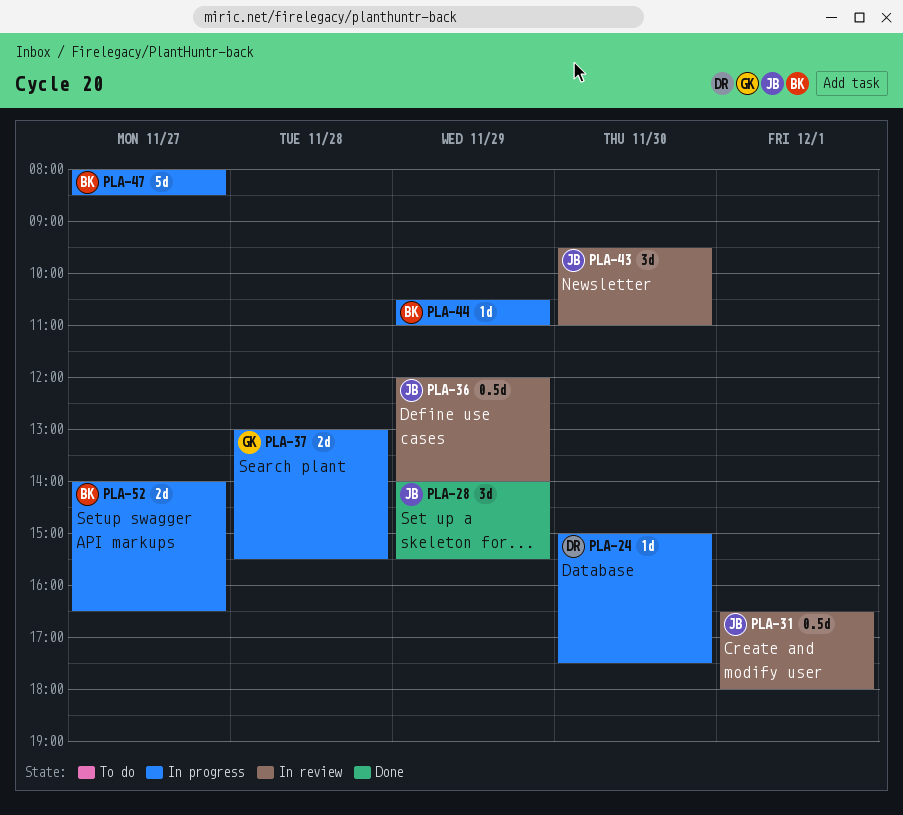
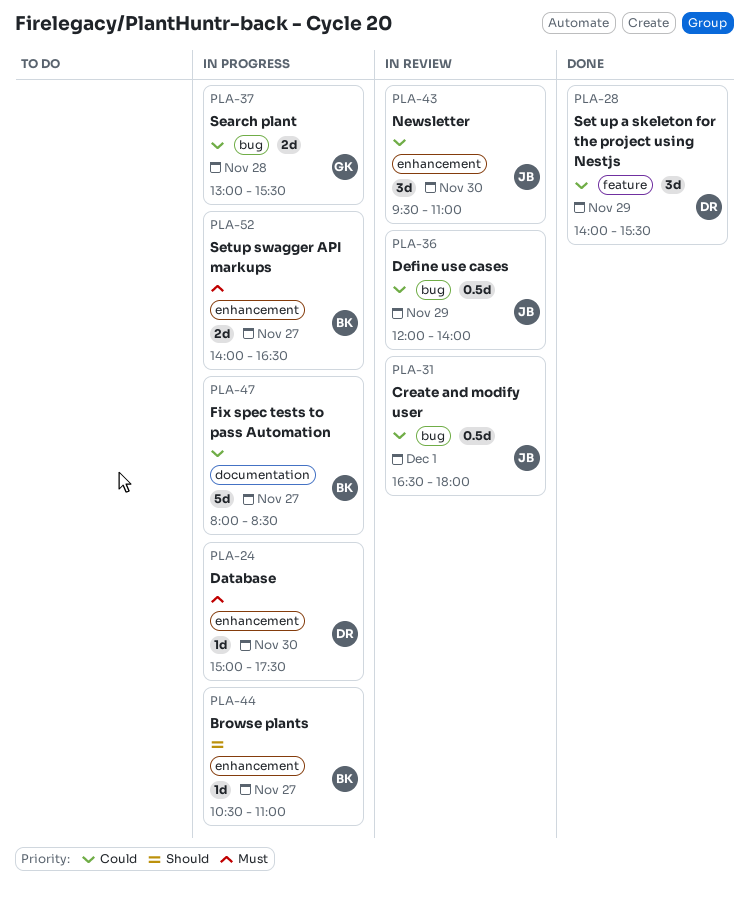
PLA-28, owner: JB -> DR
PLA-44, day: Nov 29 -> Nov 27

